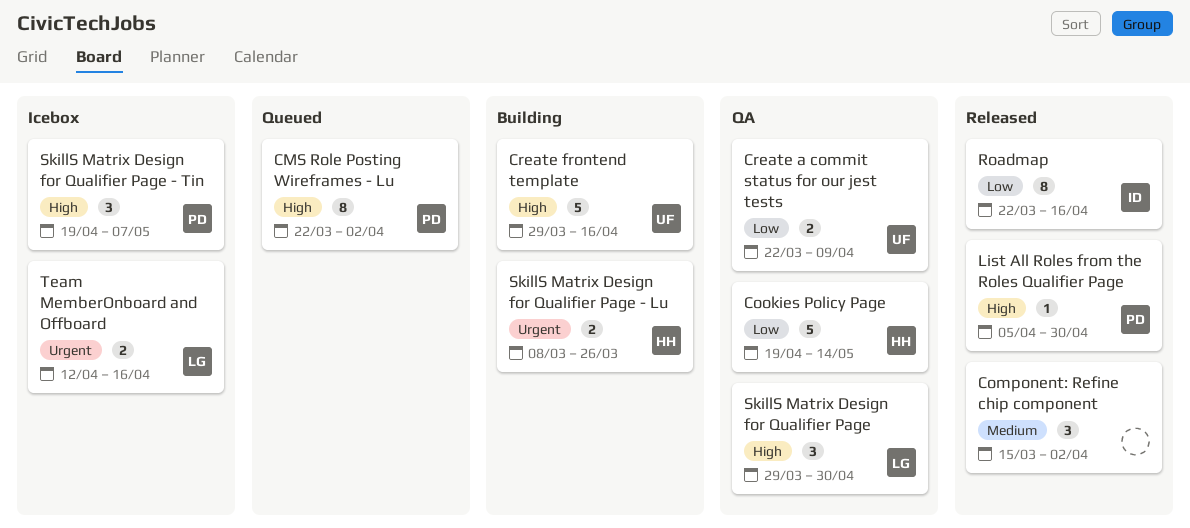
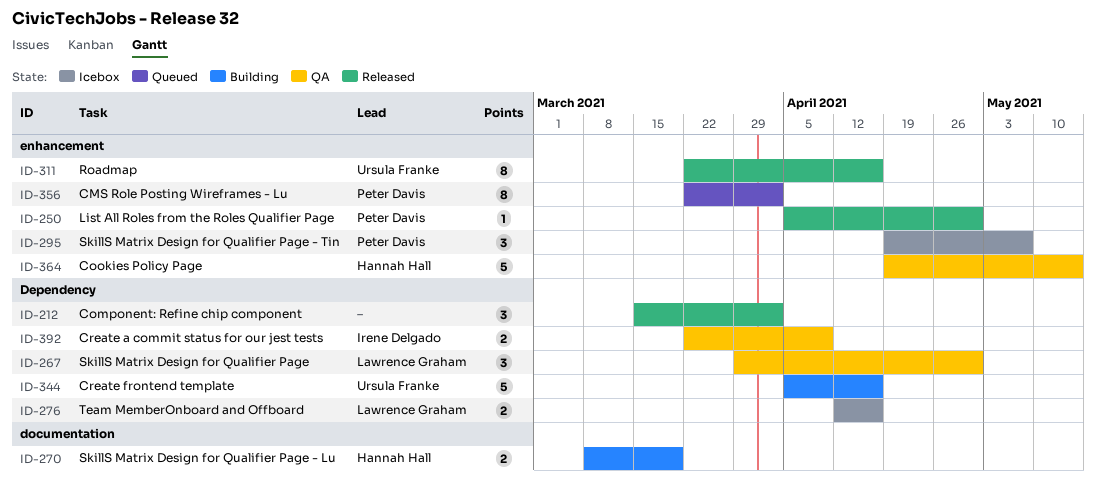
Create a commit status for our jest tests, owner: Ursula Franke -> Irene Delgado
Create frontend template, start: Mar 29 -> Apr 5
Roadmap, owner: Irene Delgado -> Ursula Franke
SkillS Matrix Design for Qualifier Page - Lu, due: Mar 26 -> Mar 19

